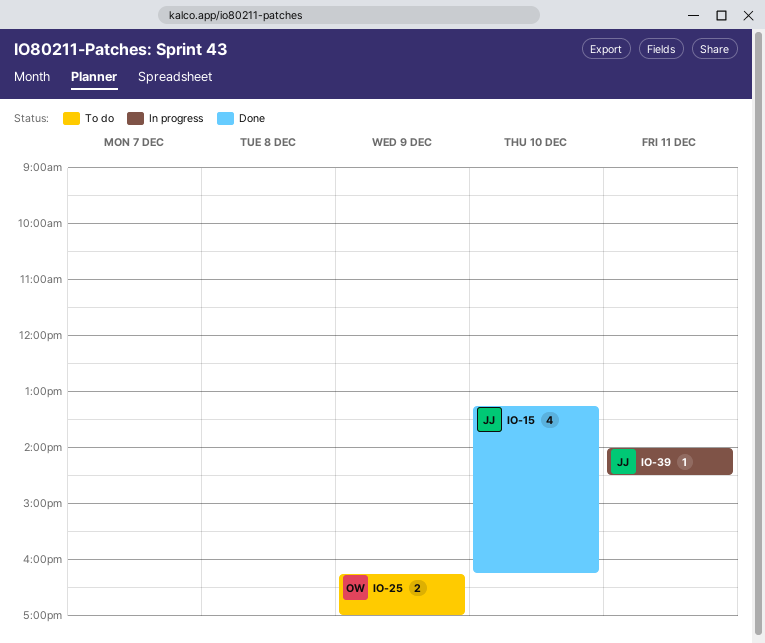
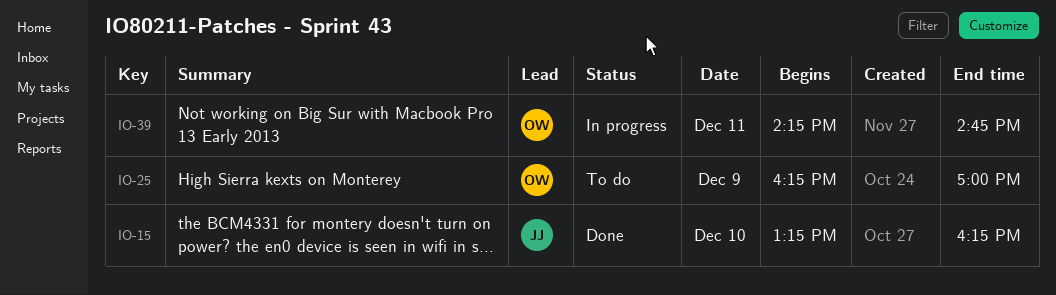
IO-39, owner: JJ -> OW
IO-39, begins: 14:00 -> 14:15
IO-39, ends: 14:30 -> 14:45

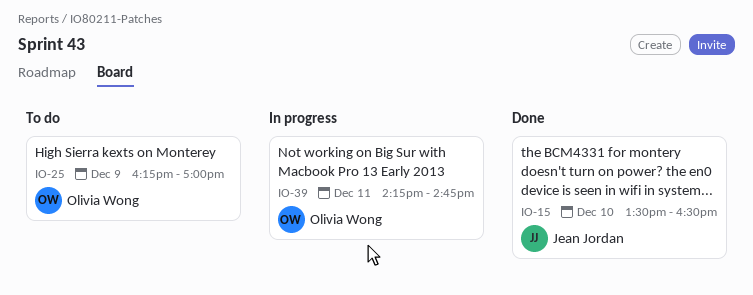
IO-15, begins: 13:15 -> 13:30
IO-15, ends: 16:15 -> 16:30

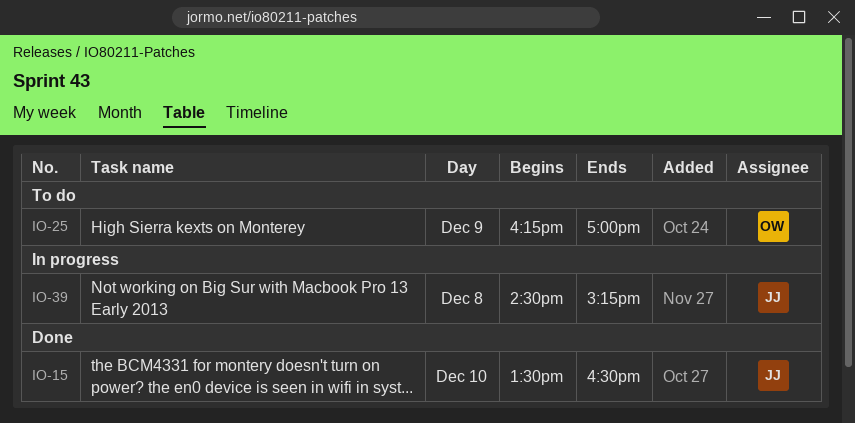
IO-39, owner: Olivia Wong -> Jean Jordan
IO-39, day: Dec 11 -> Dec 8
IO-39, begins: 14:15 -> 14:30
IO-39, ends: 14:45 -> 15:15

